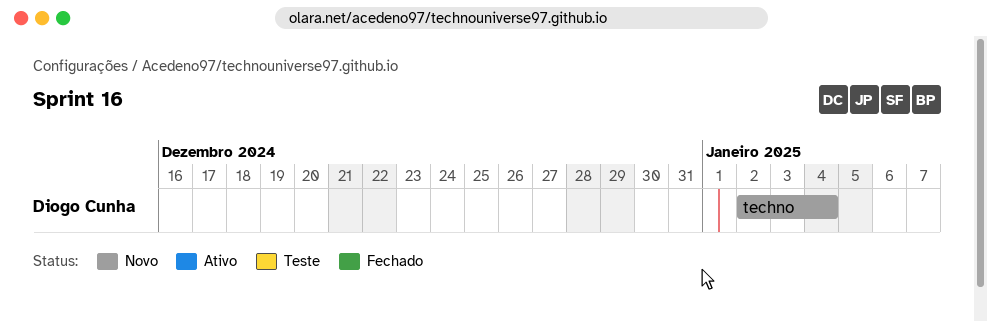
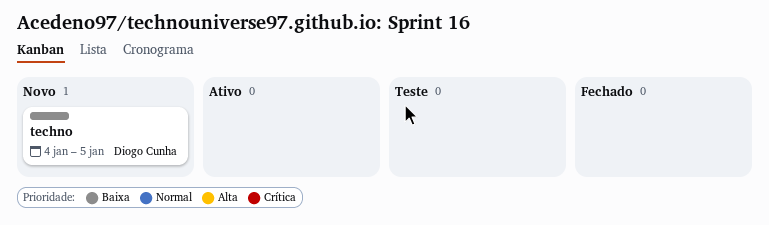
techno, start: Jan 2 -> Jan 4
techno, due: Jan 4 -> Jan 5

